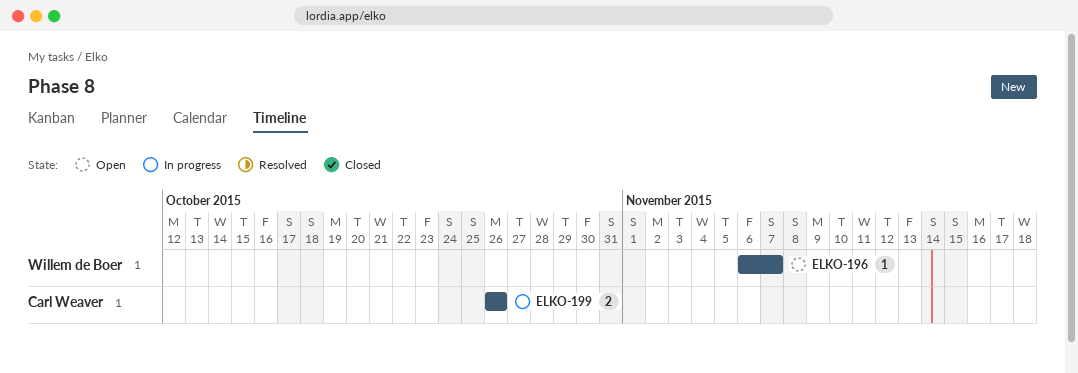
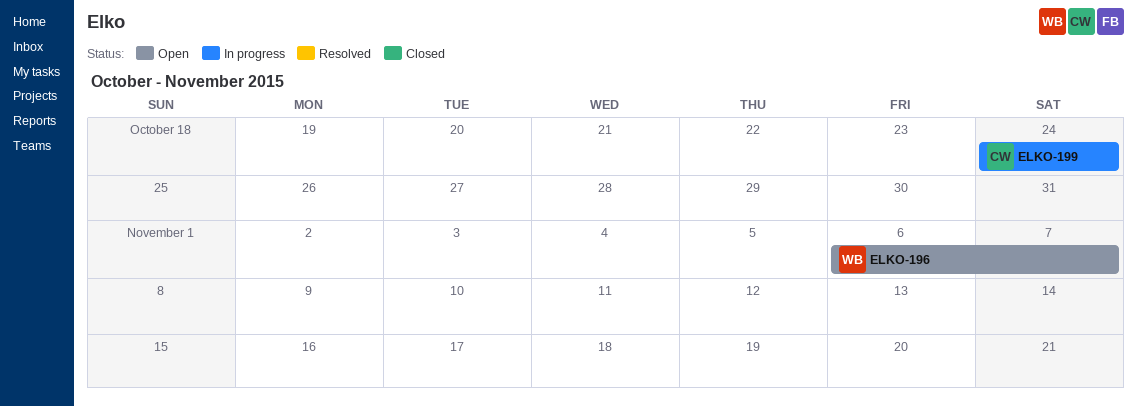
ELKO-199, start: Oct 26 -> Oct 24
ELKO-199, due: Oct 26 -> Oct 24

